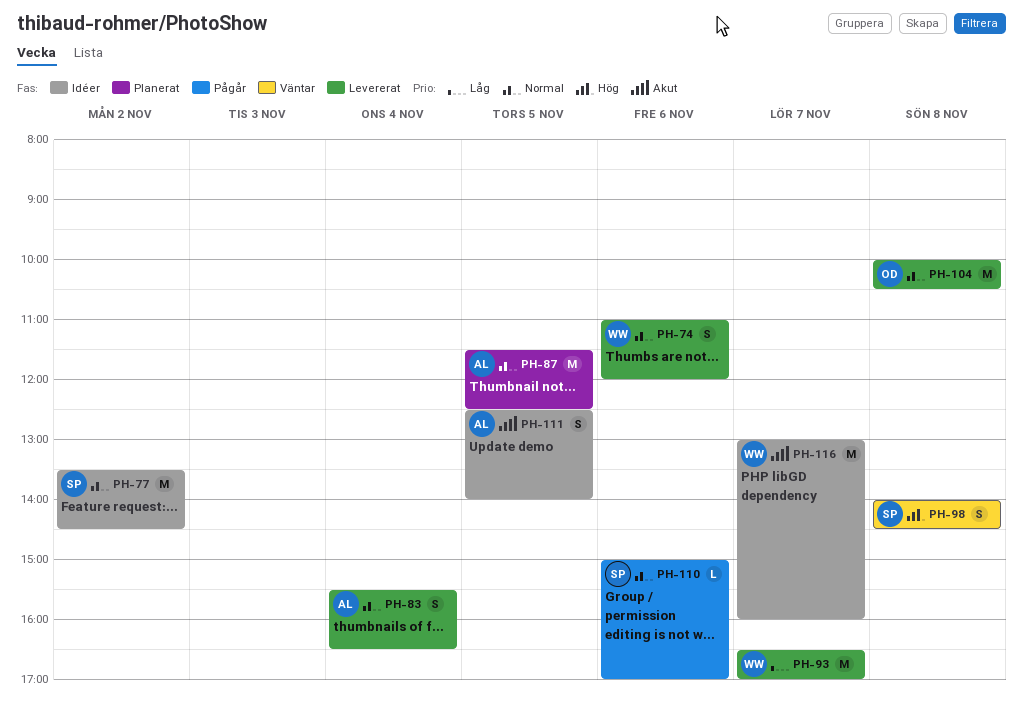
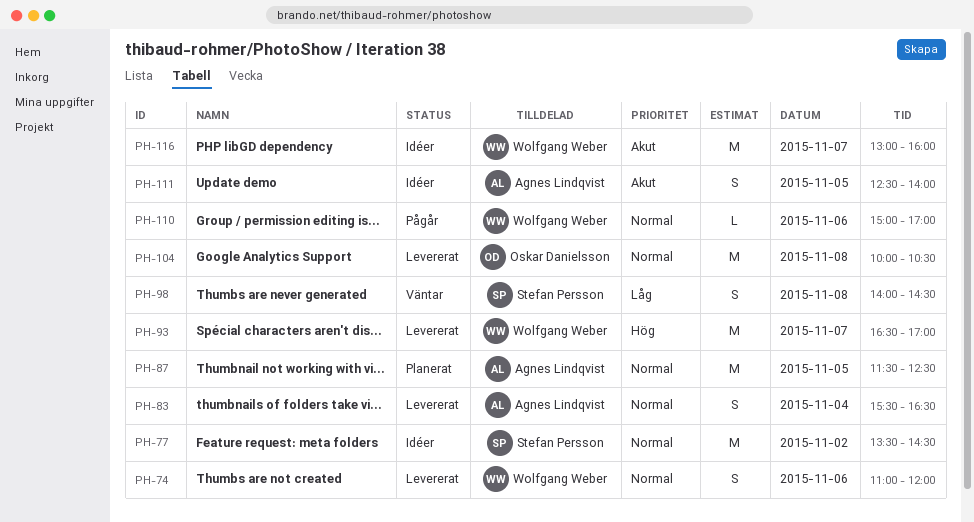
PH-93, priority: Låg -> Hög
PH-98, priority: Hög -> Låg
PH-110, owner: Stefan Persson -> Wolfgang Weber

